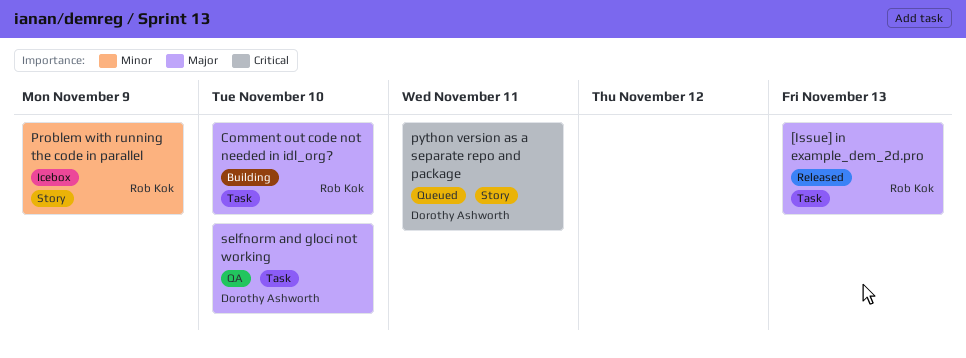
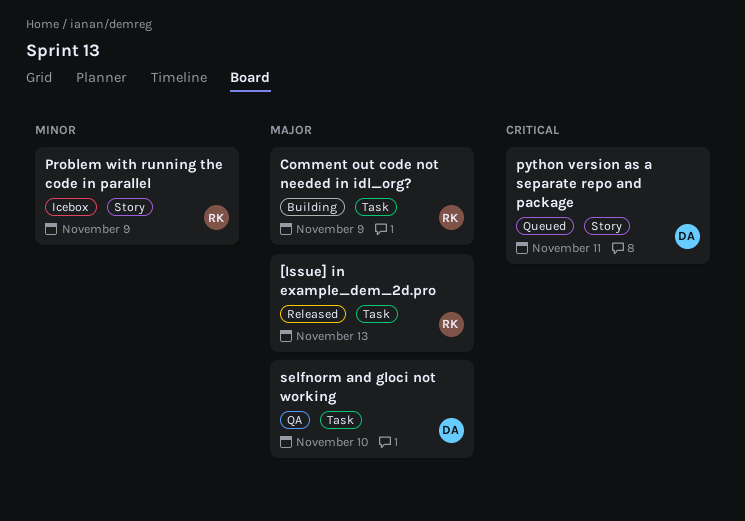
Comment out code not needed in idl_org?, due: Nov 10 -> Nov 9

